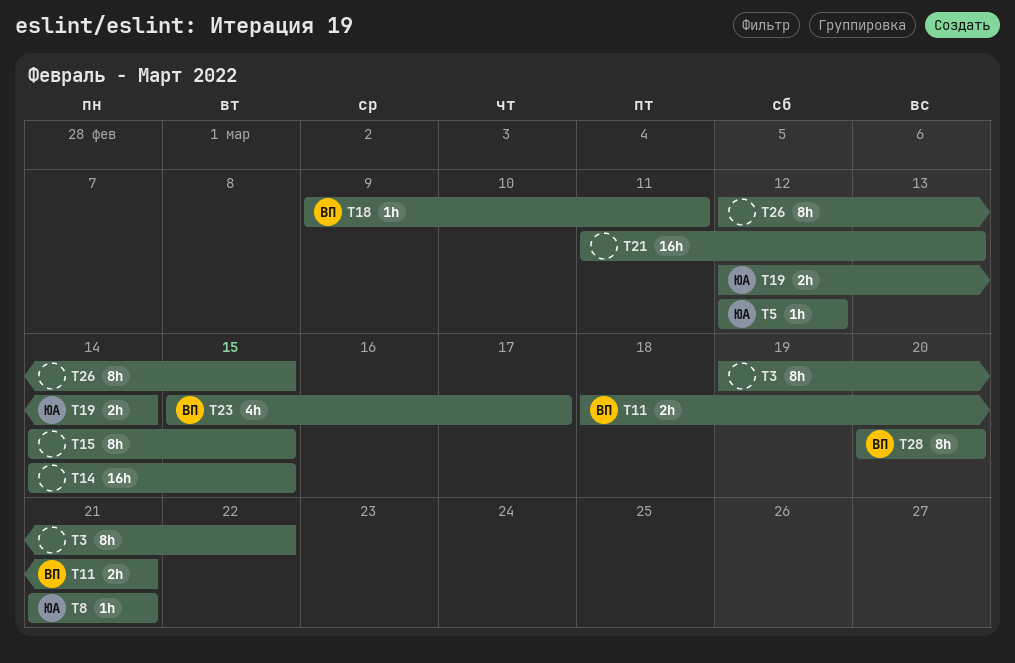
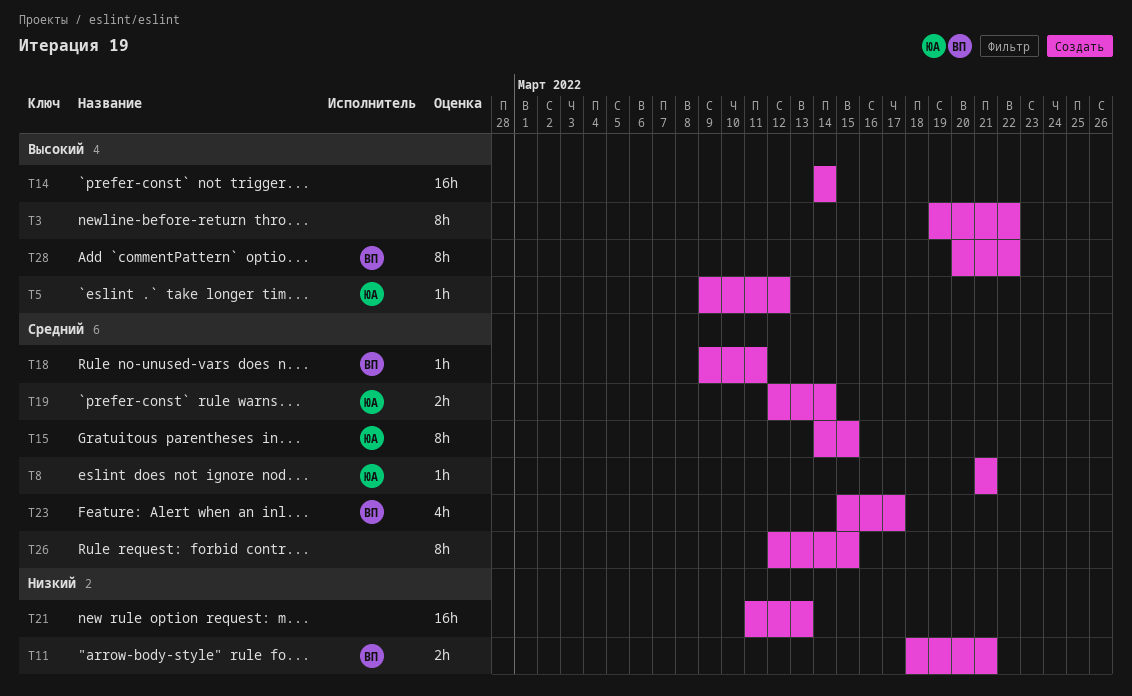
T5, start: Mar 12 -> Mar 9
T14, due: Mar 15 -> Mar 14
T15, owner: none -> ЮА
T28, due: Mar 20 -> Mar 22

